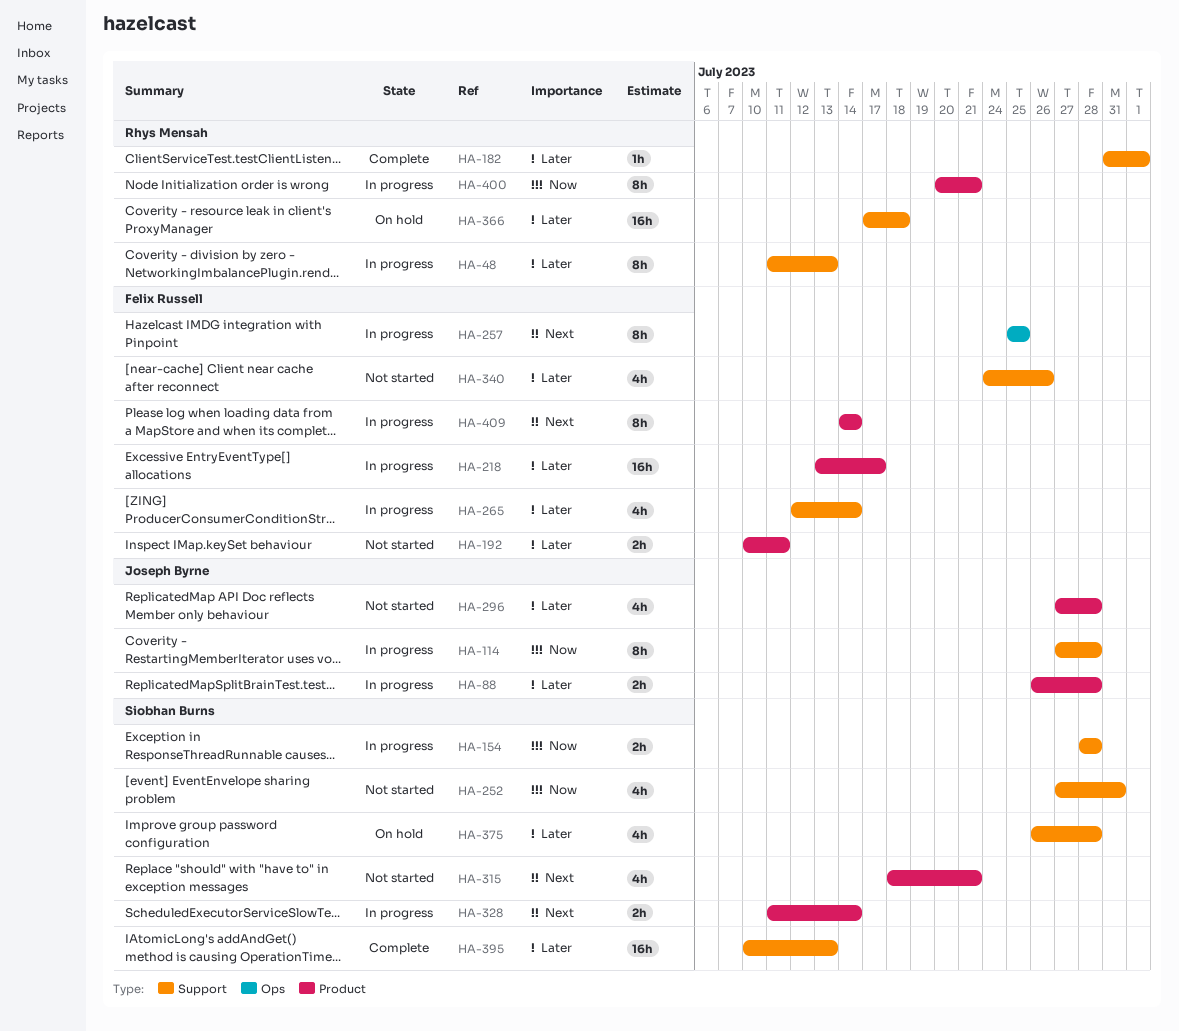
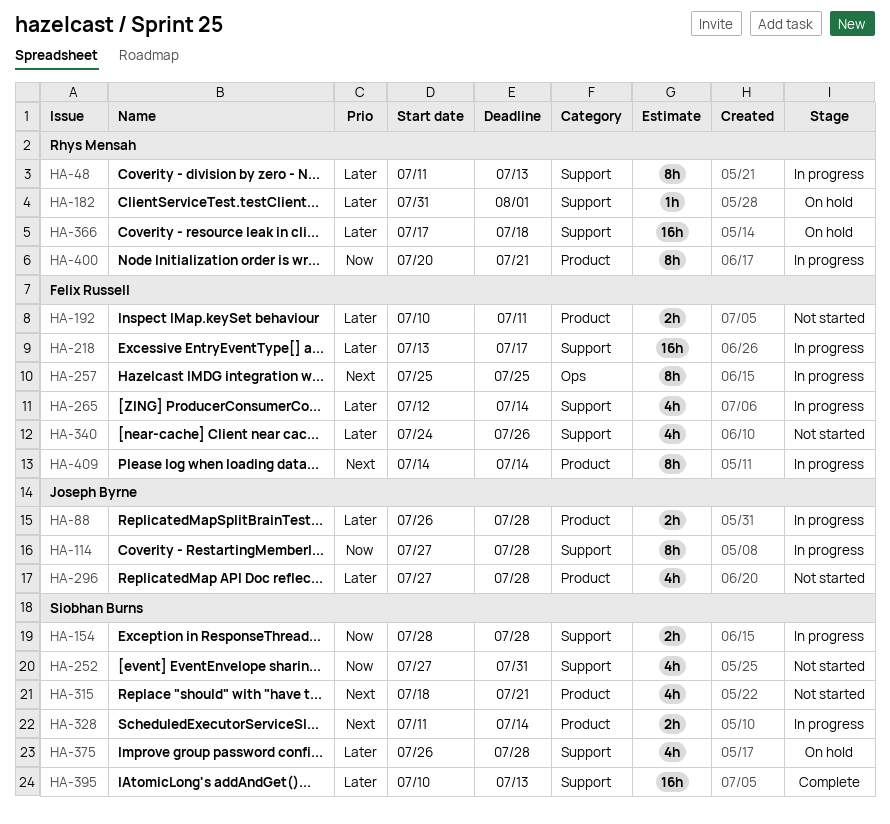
HA-182, status: Complete -> On hold
HA-218, label: Product -> Support

